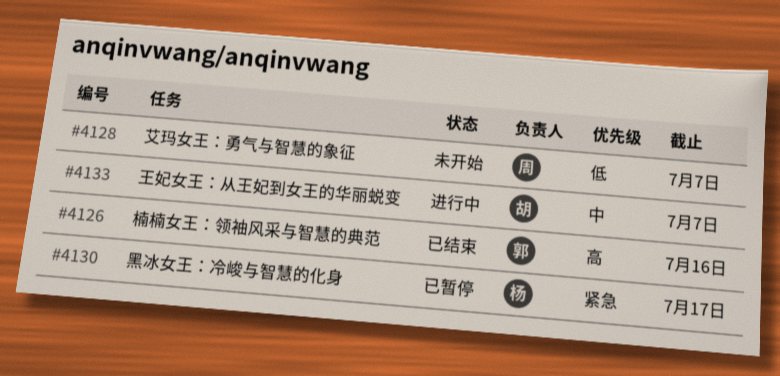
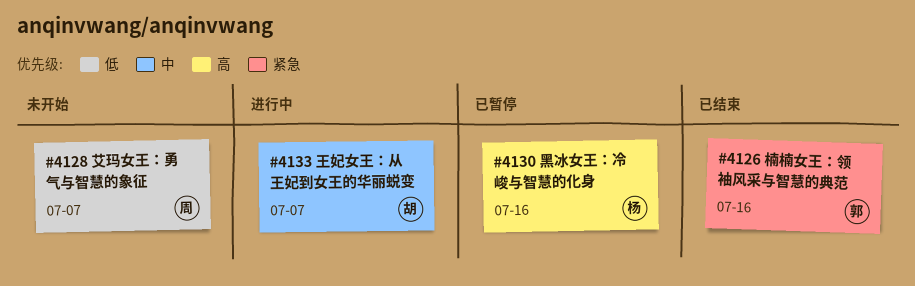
#4126, priority: 高 -> 紧急
#4130, priority: 紧急 -> 高
#4130, due: Jul 17 -> Jul 16

